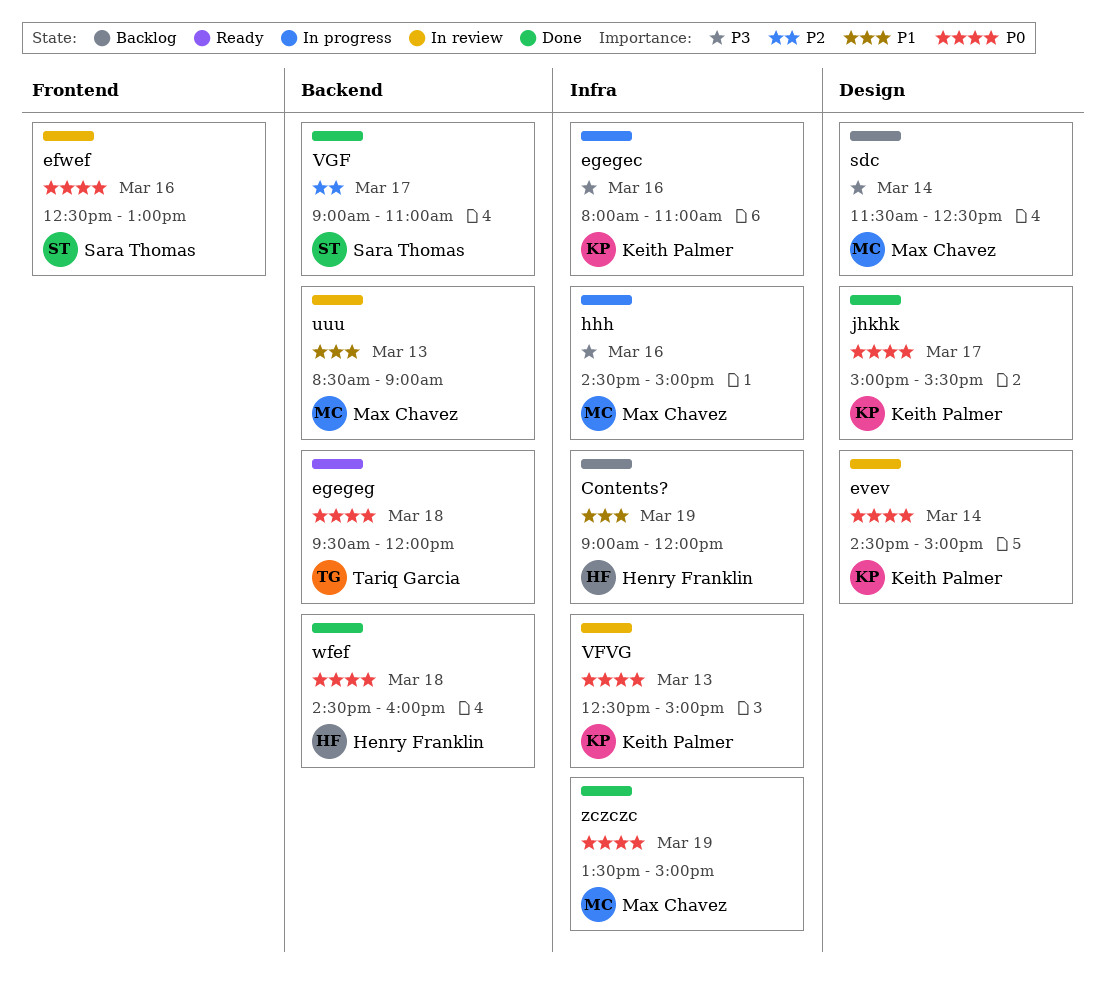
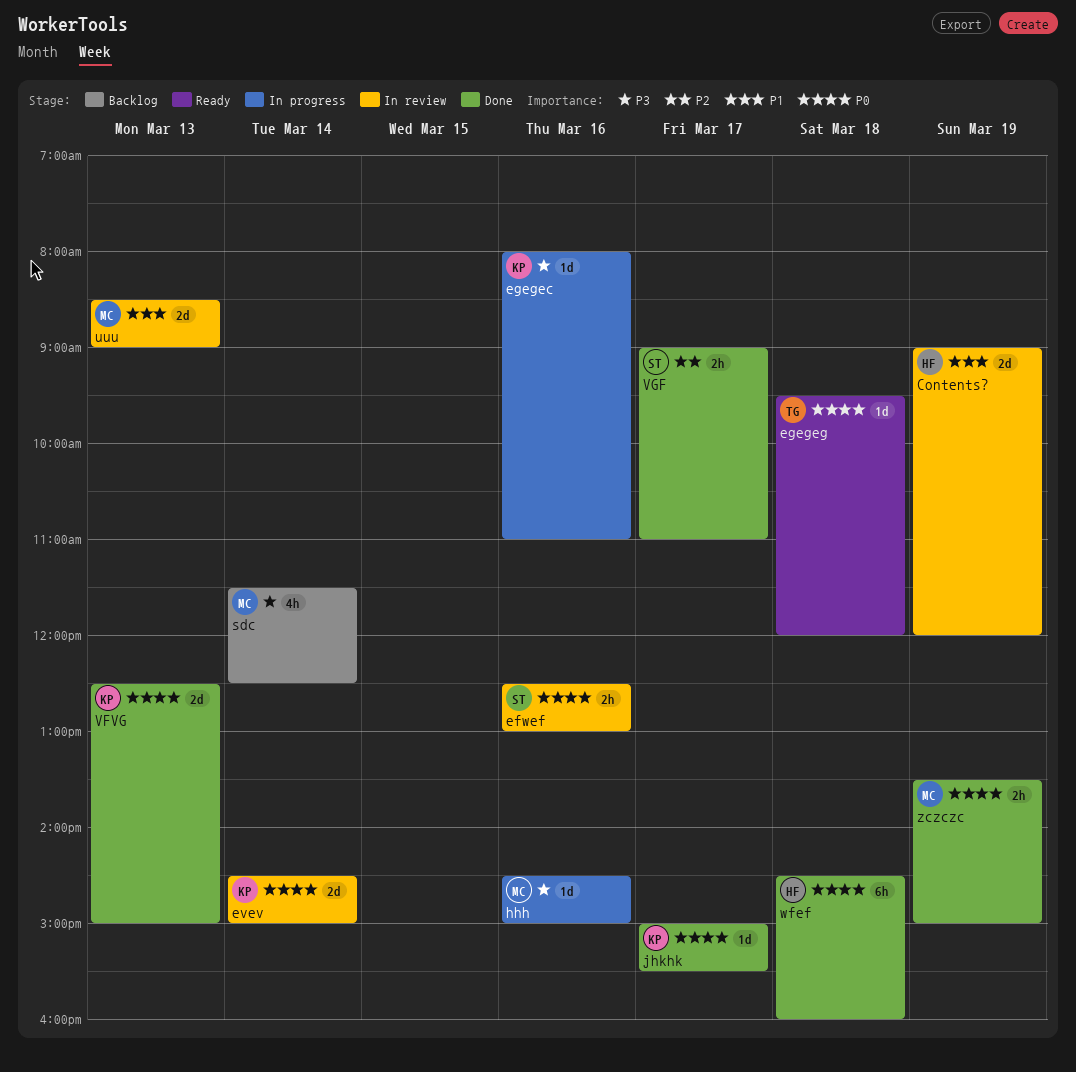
Contents?, status: Backlog -> In review
VFVG, status: In review -> Done

